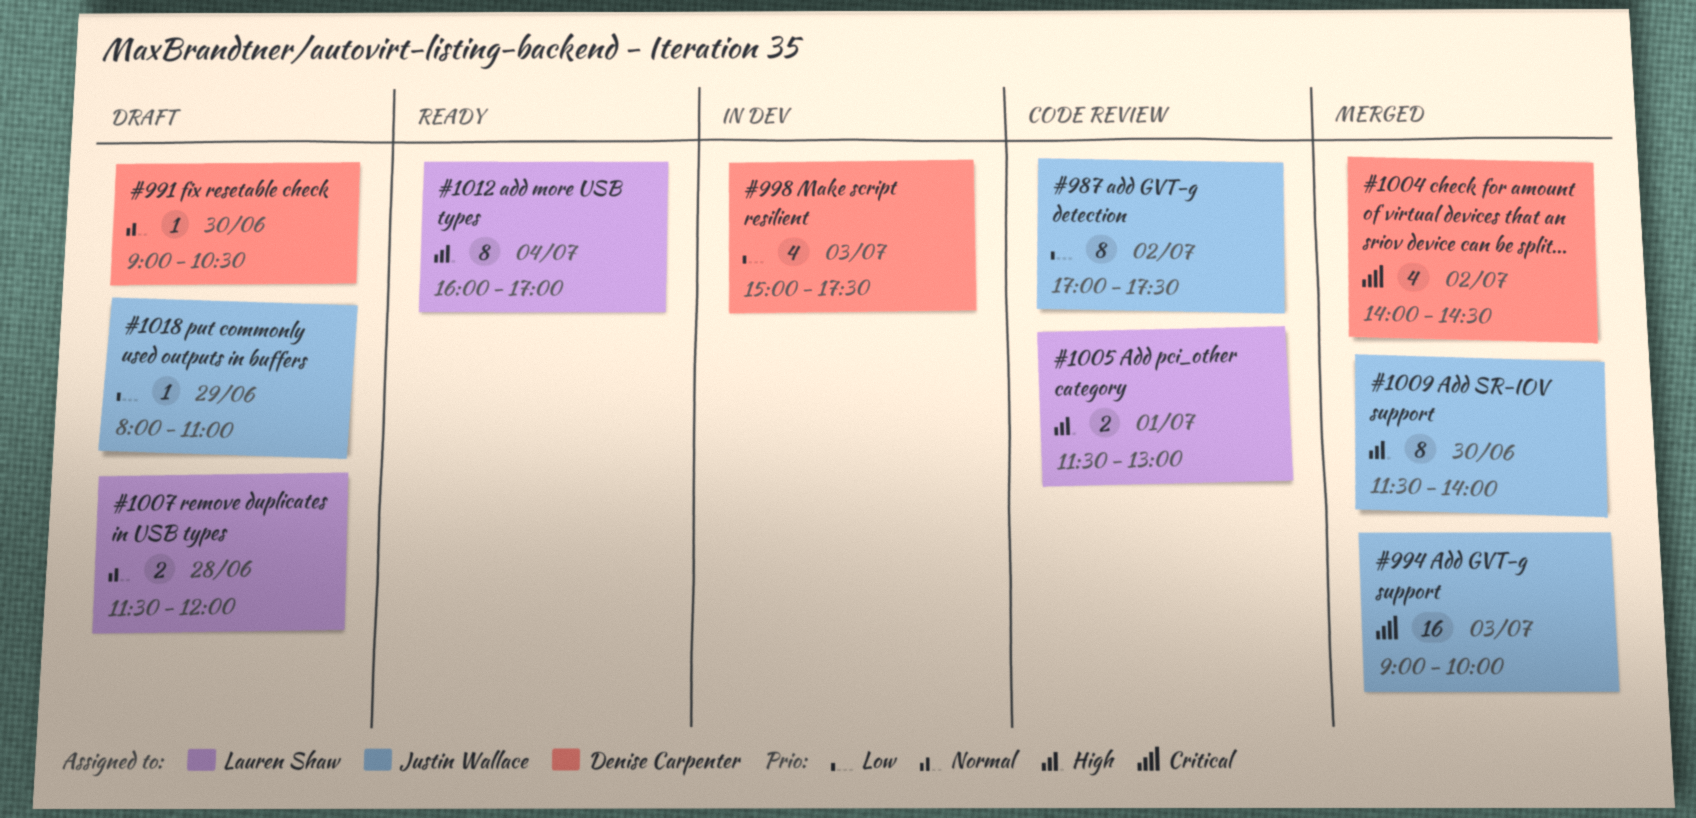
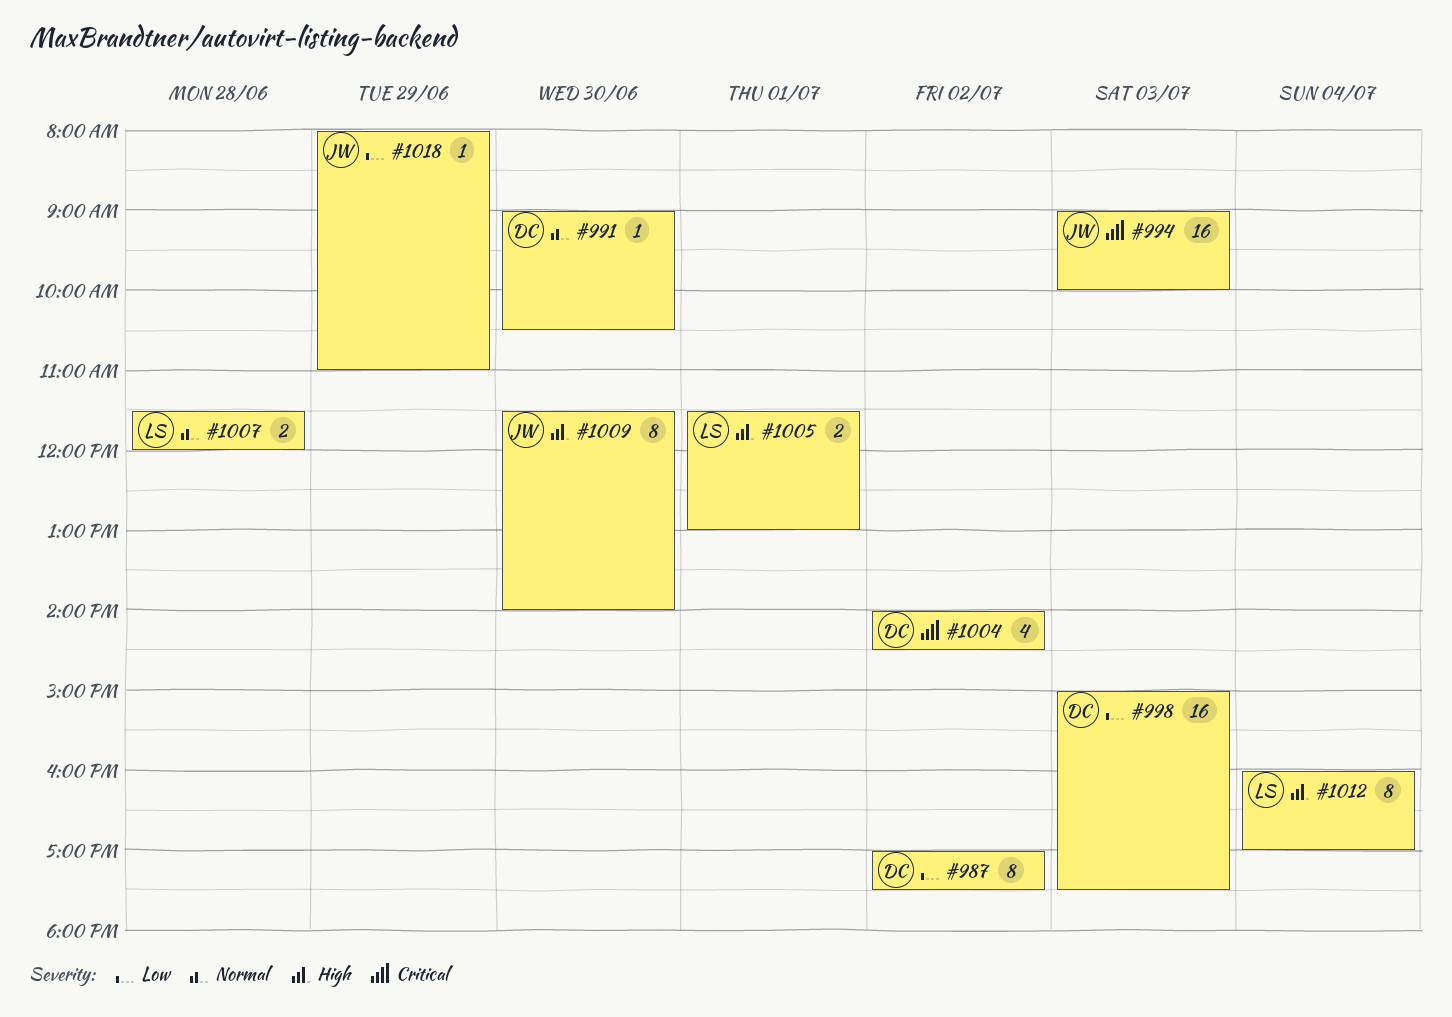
#987, owner: Justin Wallace -> Denise Carpenter
#998, estimate: 4 -> 16

